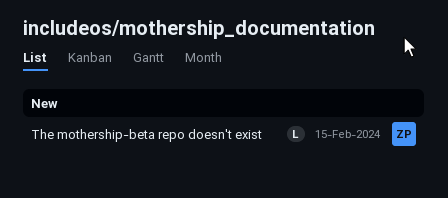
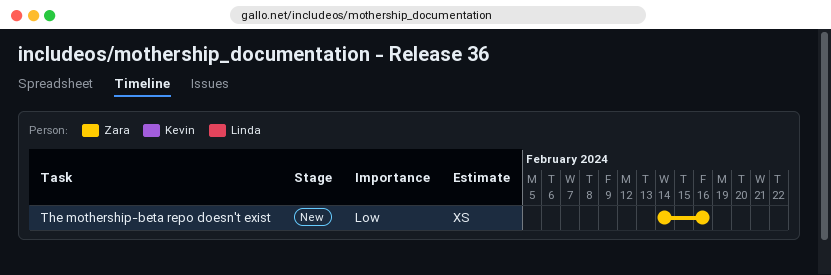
The mothership-beta repo doesn't exist, estimate: L -> XS
The mothership-beta repo doesn't exist, due: Feb 15 -> Feb 16

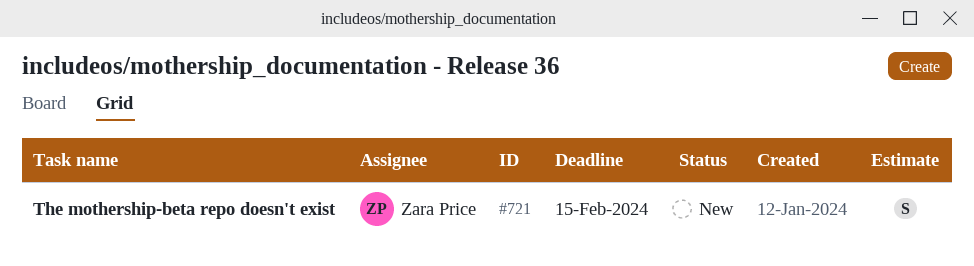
The mothership-beta repo doesn't exist, estimate: XS -> S
The mothership-beta repo doesn't exist, due: Feb 16 -> Feb 15

